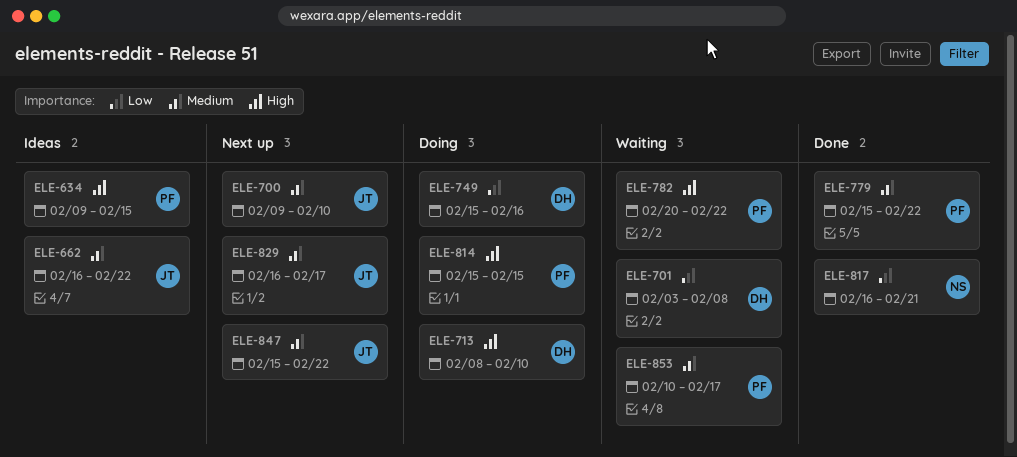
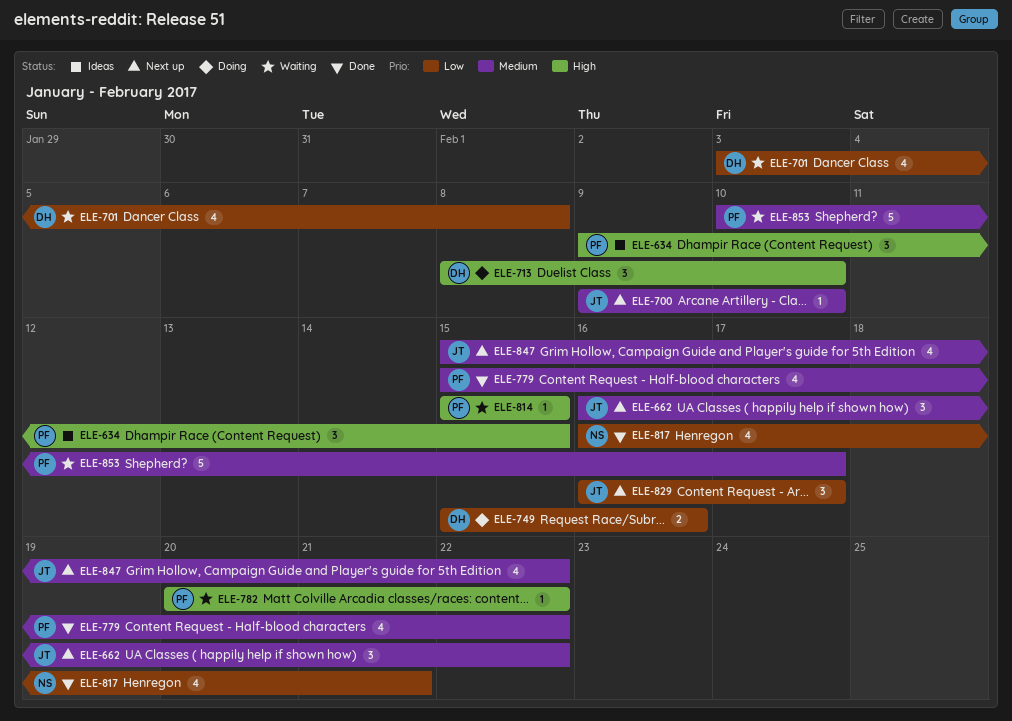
ELE-662, status: Ideas -> Next up
ELE-814, status: Doing -> Waiting
ELE-829, priority: Medium -> Low

